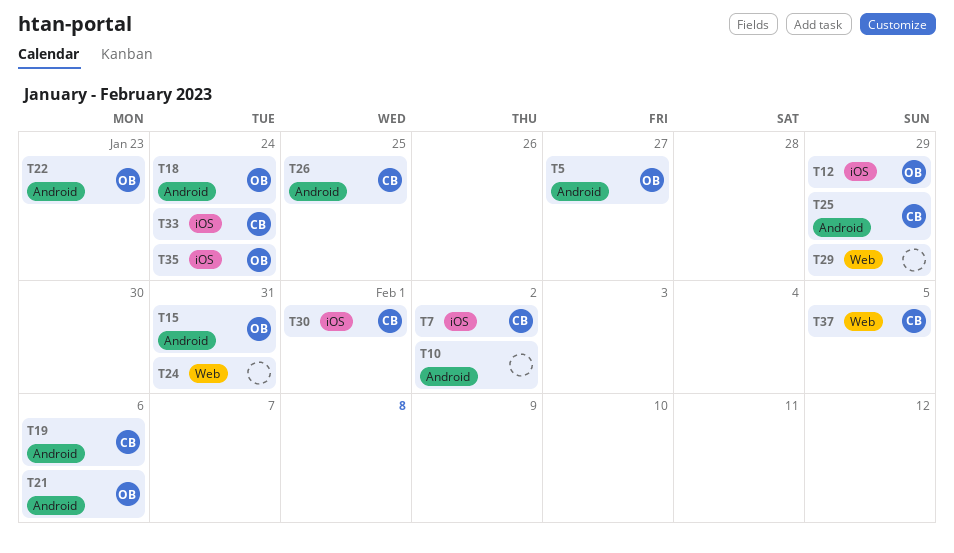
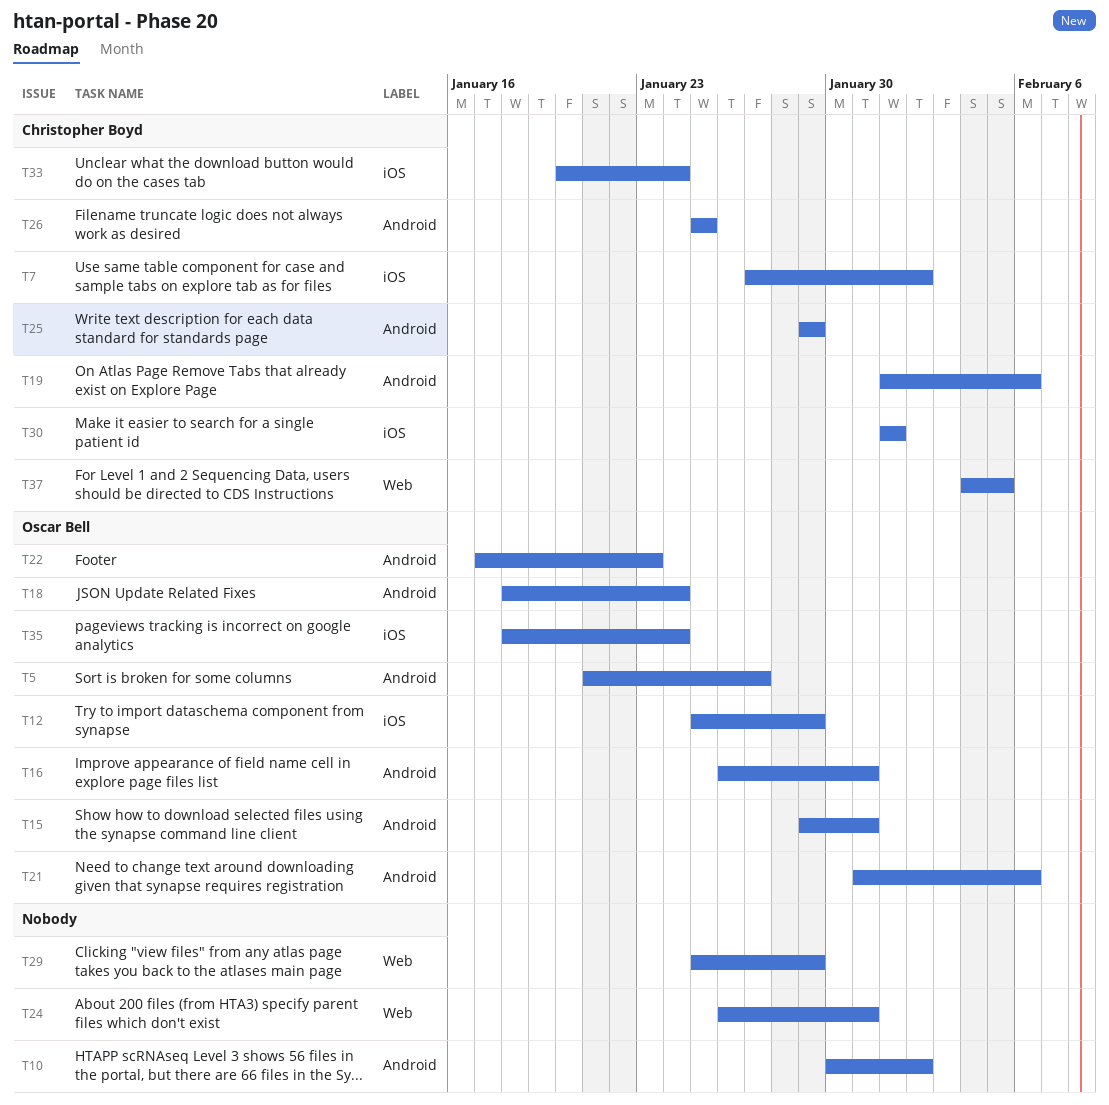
T16: none -> present

